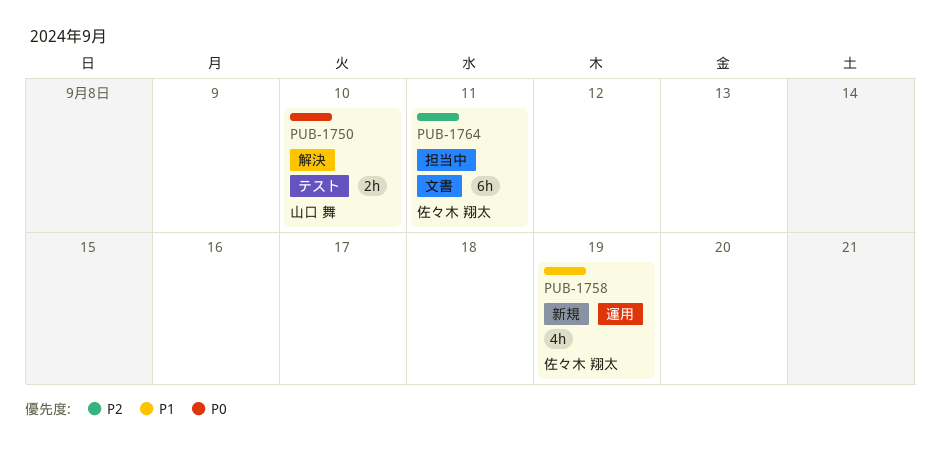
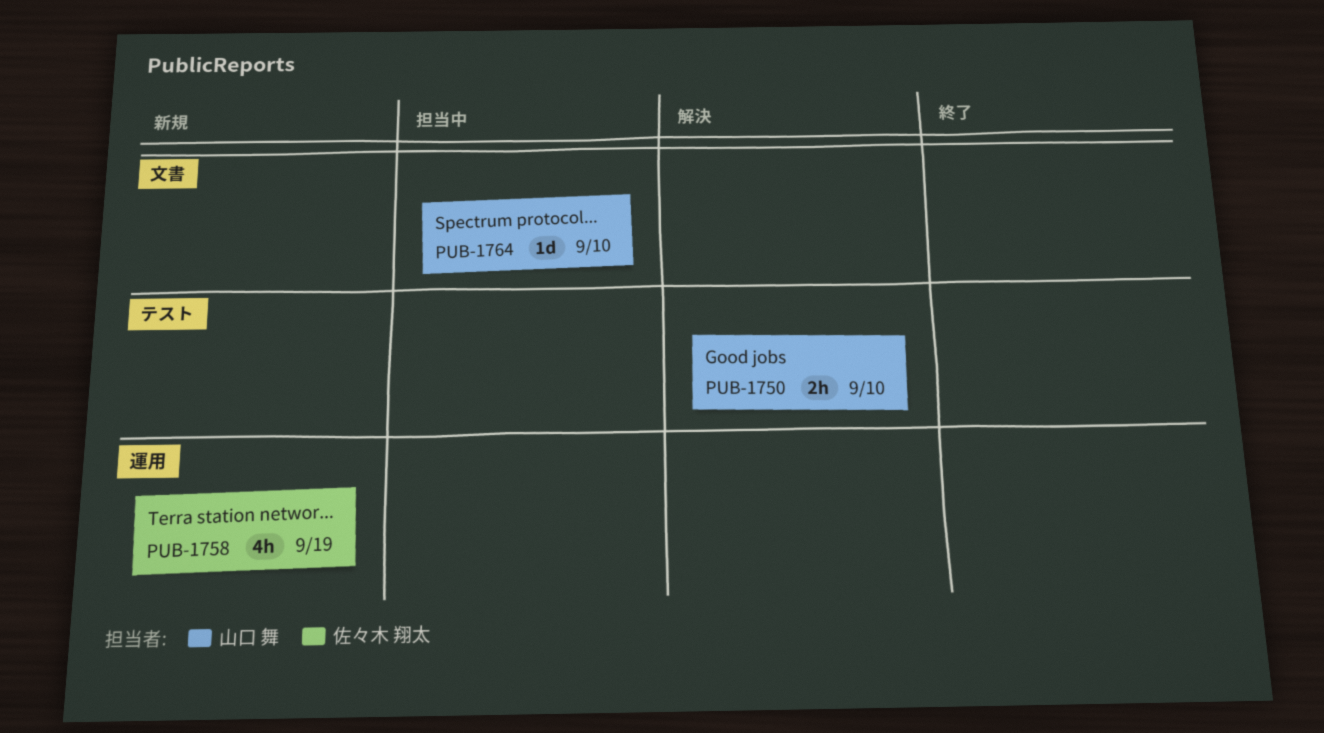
PUB-1764, owner: 佐々木 翔太 -> 山口 舞
PUB-1764, estimate: 6h -> 1d
PUB-1764, due: Sep 11 -> Sep 10

